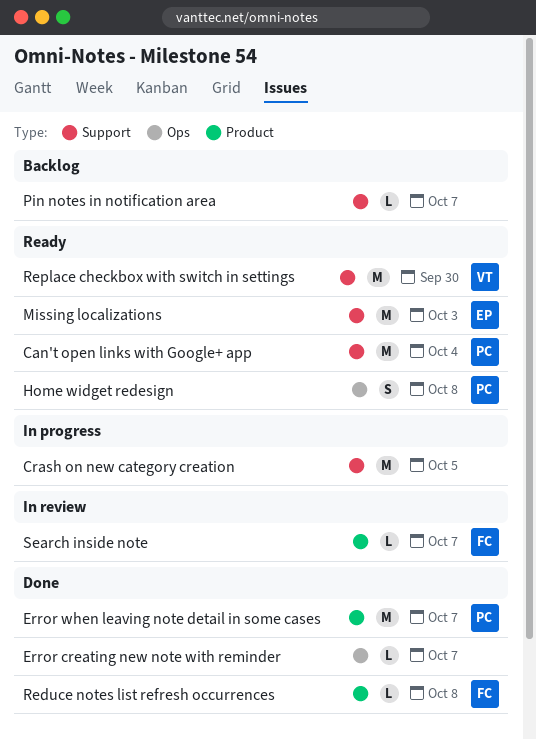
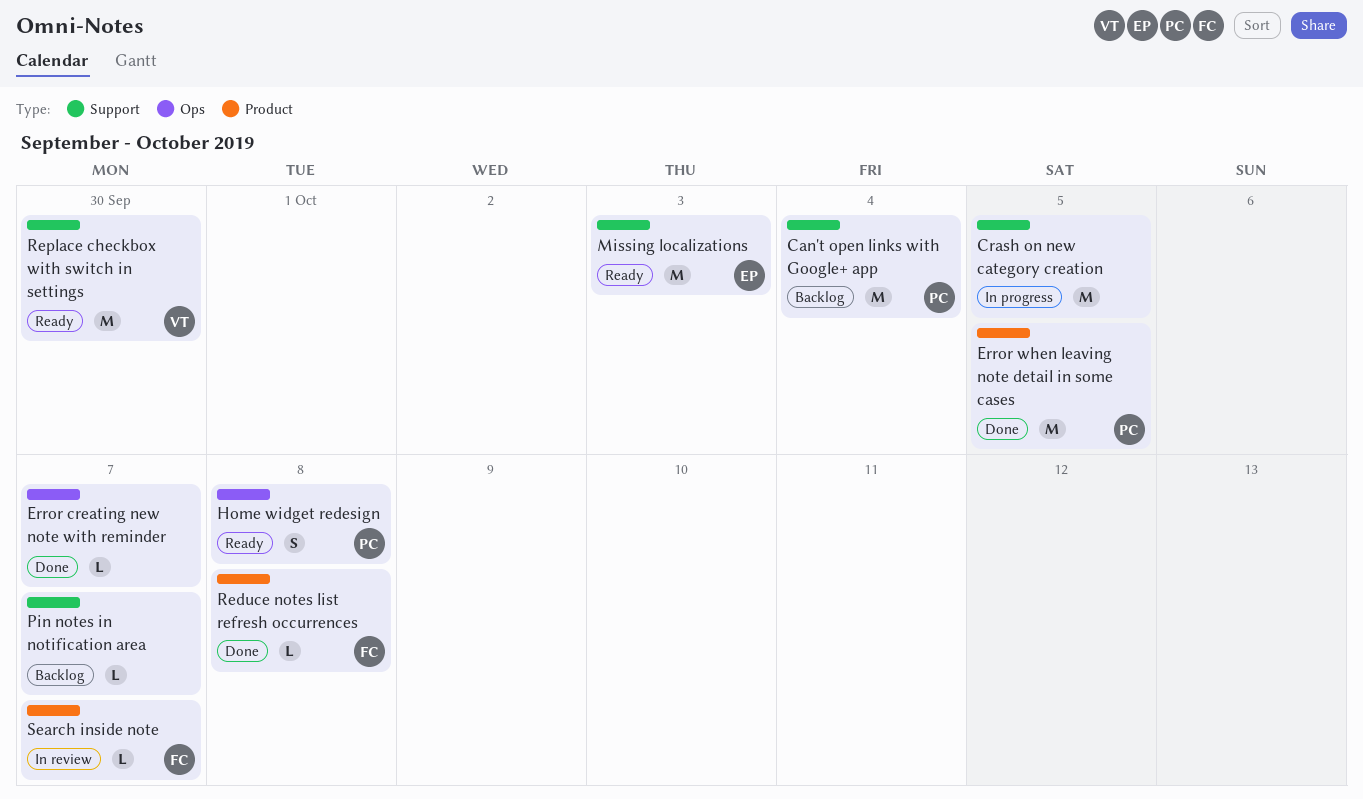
Can't open links with Google+ app, status: Ready -> Backlog
Error when leaving note detail in some cases, due: Oct 7 -> Oct 5

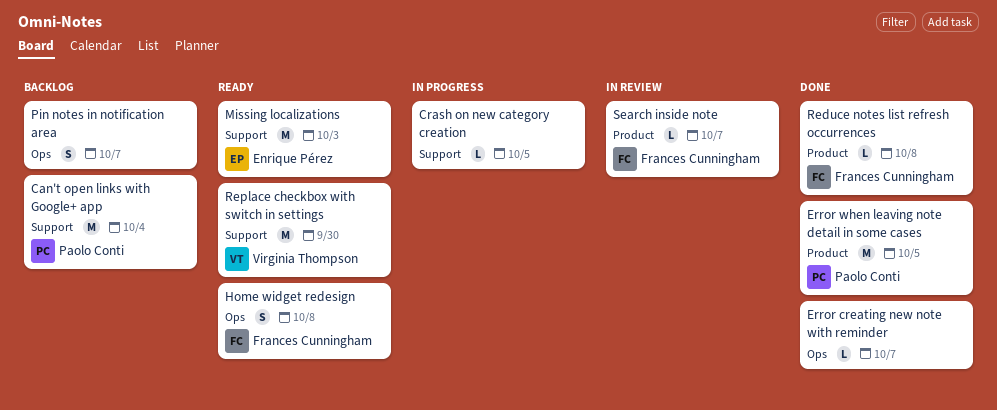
Crash on new category creation, estimate: M -> L
Home widget redesign, owner: Paolo Conti -> Frances Cunningham
Pin notes in notification area, label: Support -> Ops
Pin notes in notification area, estimate: L -> S

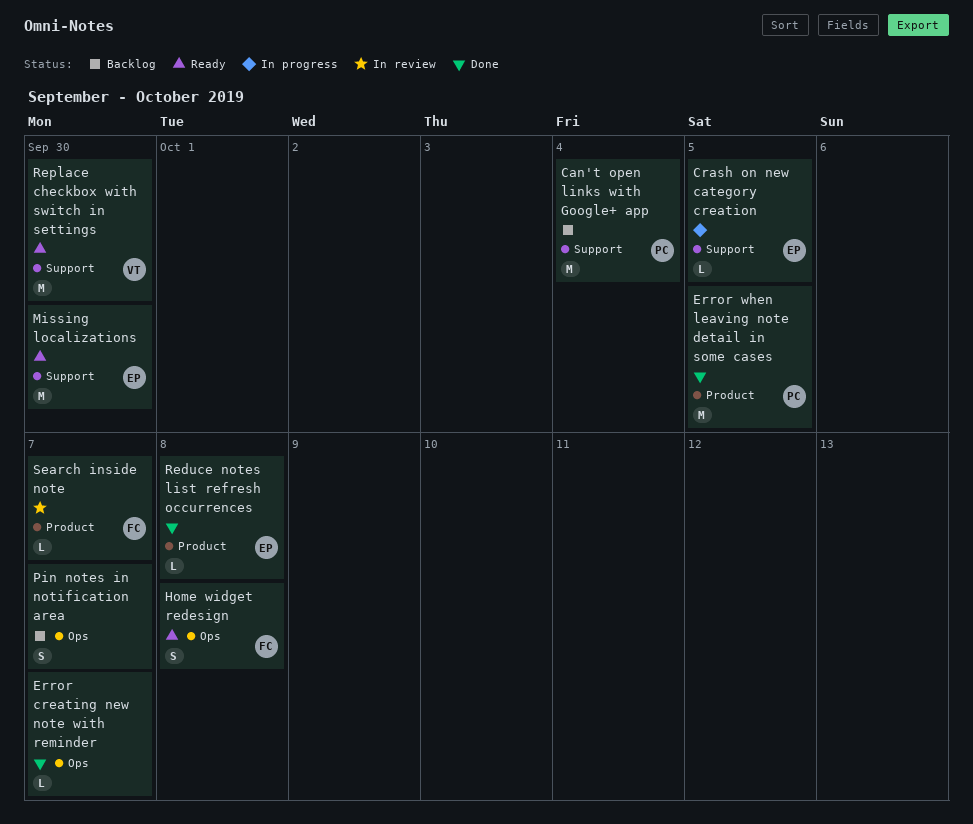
Crash on new category creation, owner: none -> Enrique Pérez
Missing localizations, due: Oct 3 -> Sep 30
Reduce notes list refresh occurrences, owner: Frances Cunningham -> Enrique Pérez

